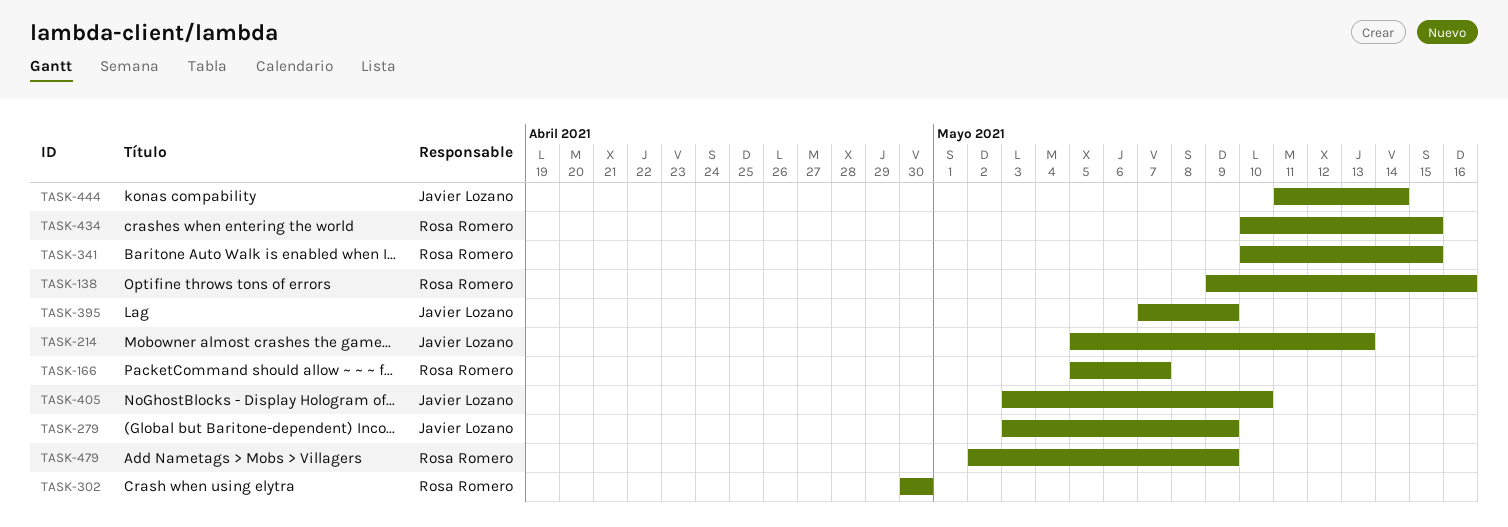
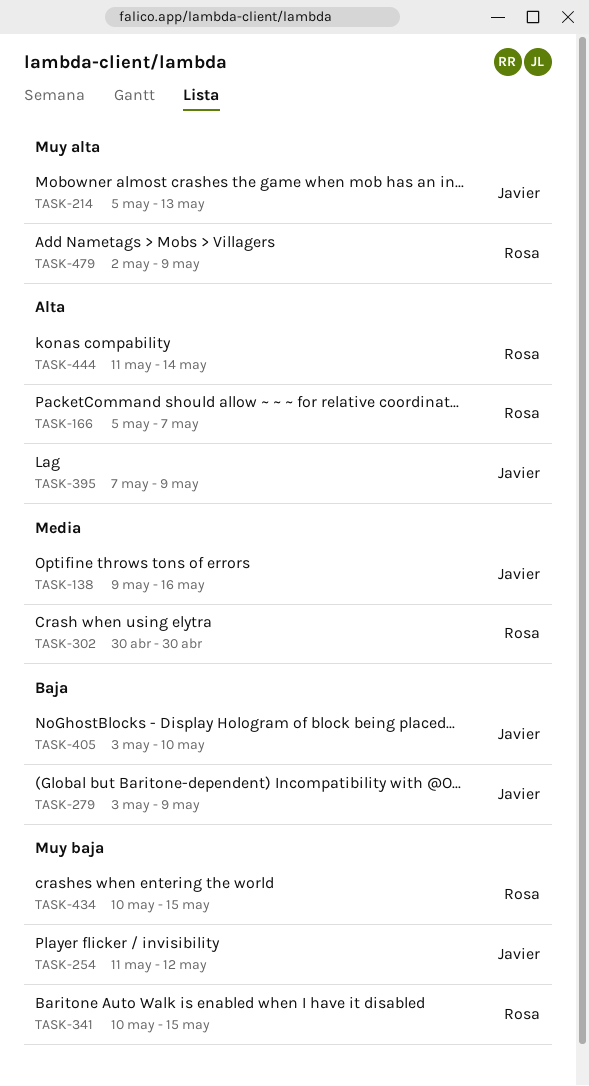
TASK-138, owner: Rosa Romero -> Javier Lozano
TASK-254: none -> present
TASK-444, owner: Javier Lozano -> Rosa Romero

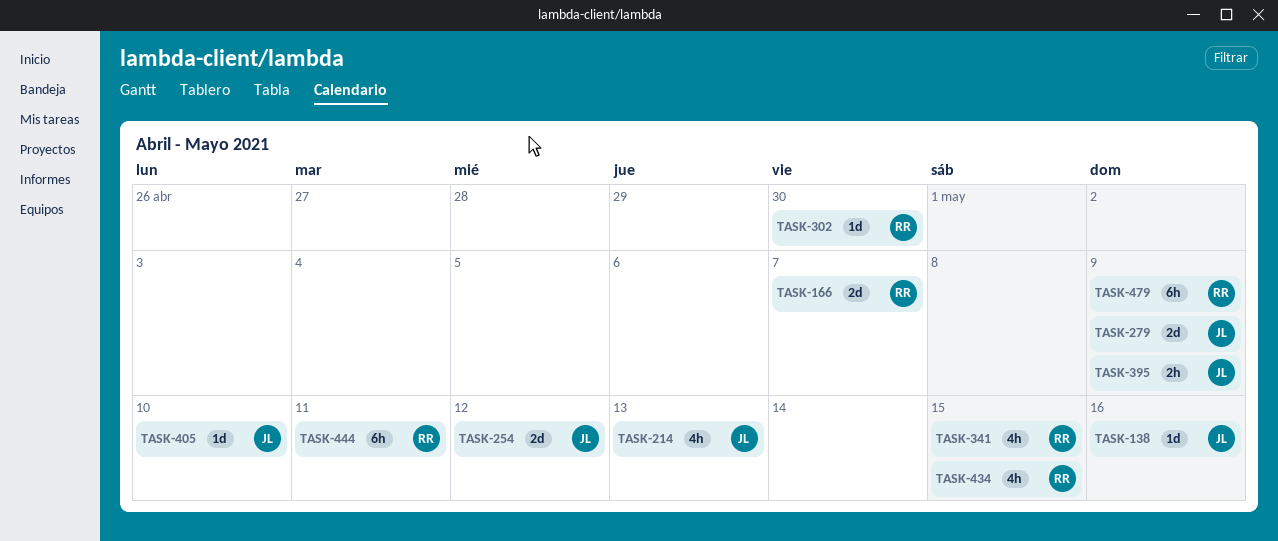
TASK-444, due: May 14 -> May 11

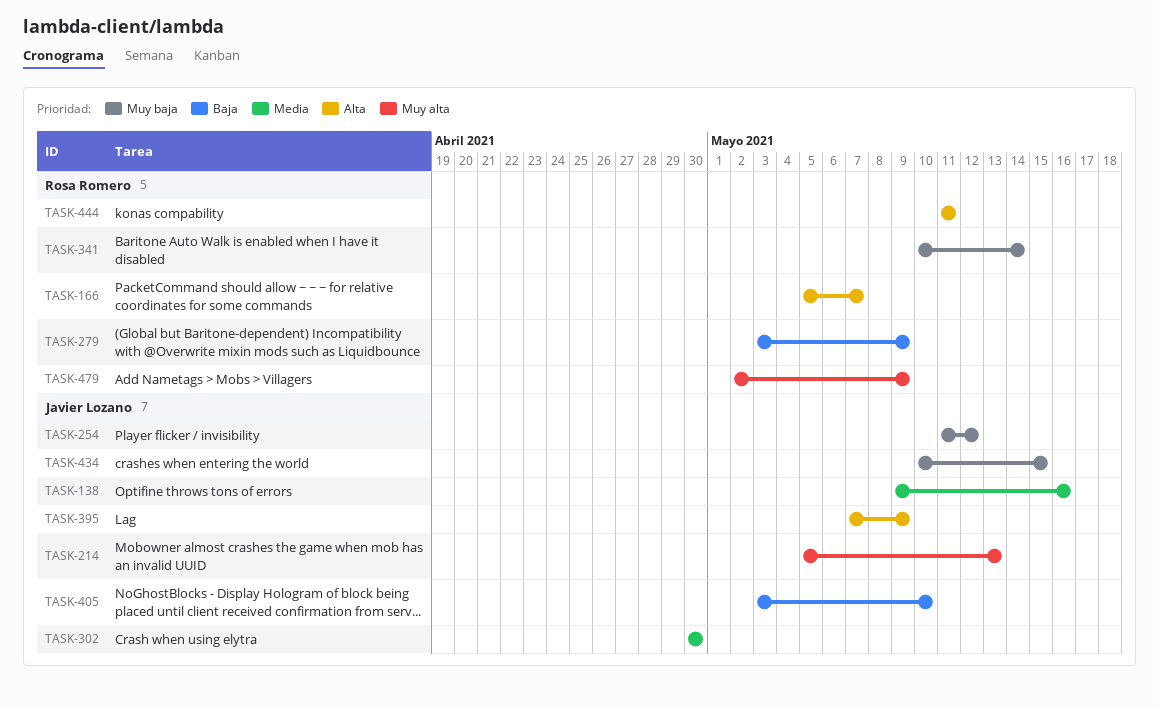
TASK-279, owner: Javier Lozano -> Rosa Romero
TASK-302, owner: Rosa Romero -> Javier Lozano
TASK-341, due: May 15 -> May 14
TASK-434, owner: Rosa Romero -> Javier Lozano

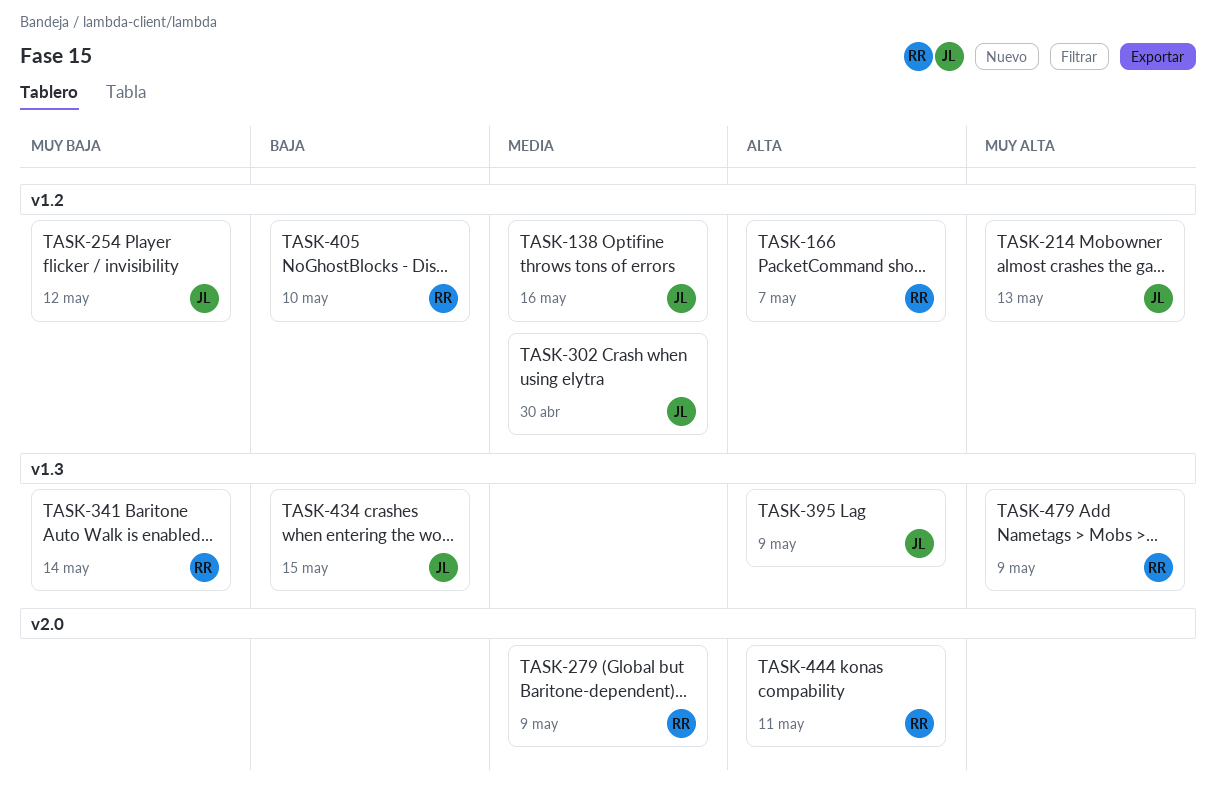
TASK-279, priority: Baja -> Media
TASK-405, owner: Javier Lozano -> Rosa Romero
TASK-434, priority: Muy baja -> Baja

